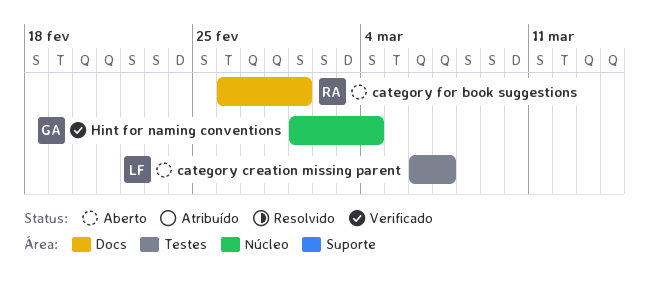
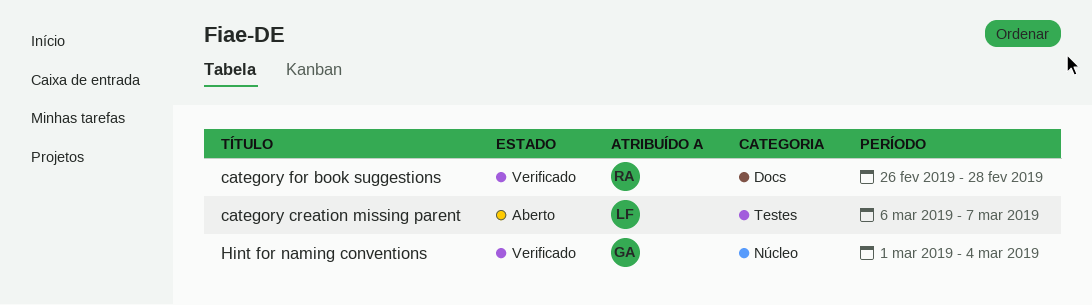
category for book suggestions, status: Aberto -> Verificado
category for book suggestions, due: Mar 1 -> Feb 28

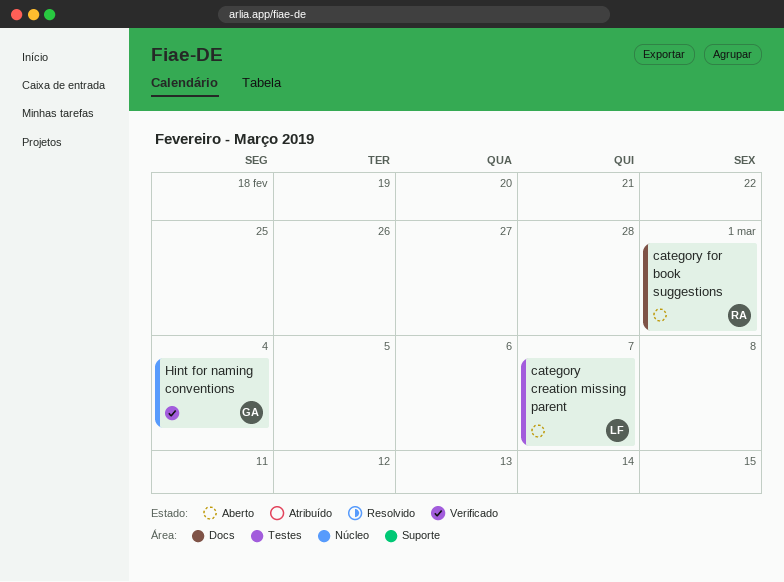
category for book suggestions, status: Verificado -> Aberto
category for book suggestions, due: Feb 28 -> Mar 1

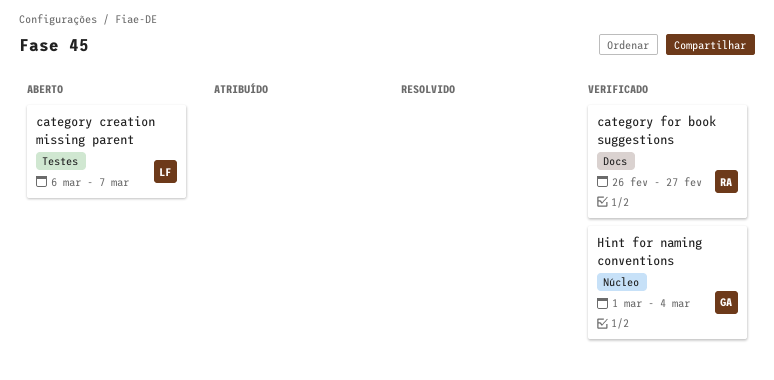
category for book suggestions, status: Aberto -> Verificado
category for book suggestions, due: Mar 1 -> Feb 27

